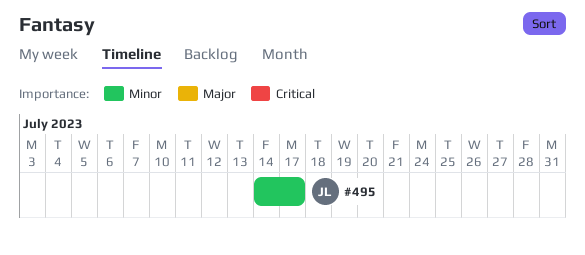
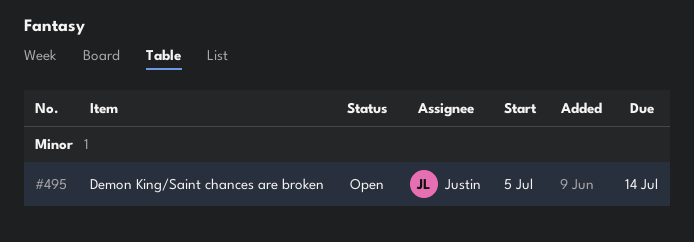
#495, start: Jul 14 -> Jul 5
#495, due: Jul 17 -> Jul 14

